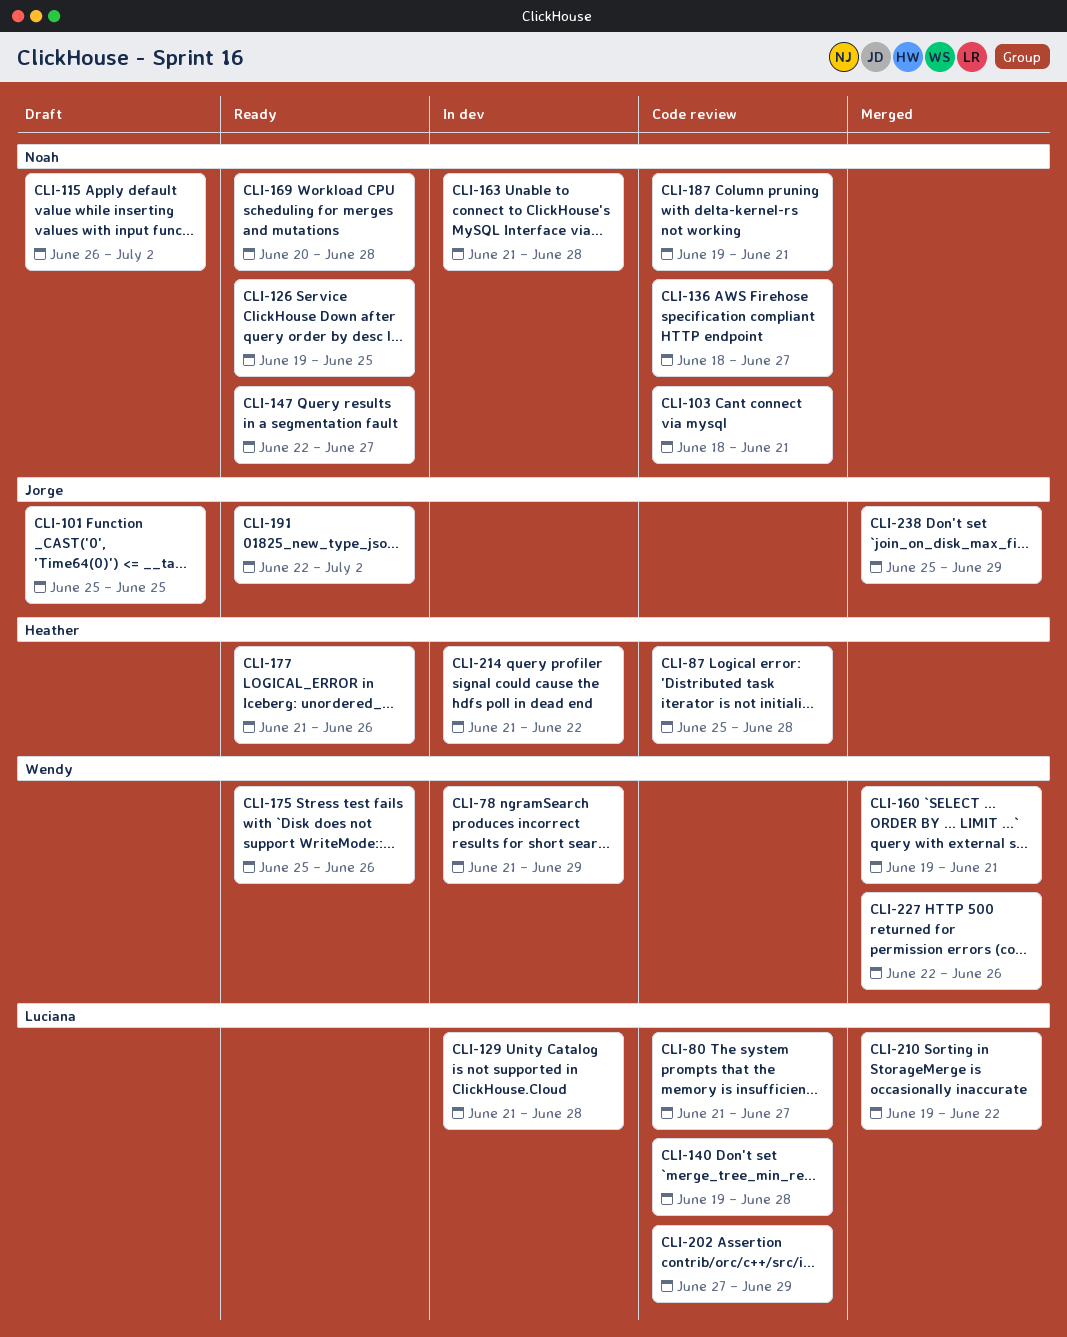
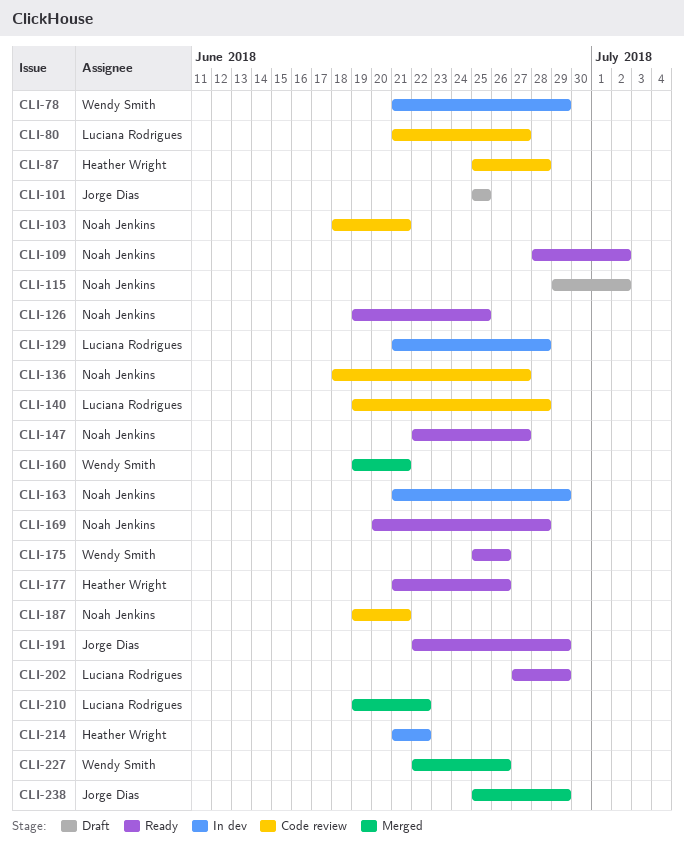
CLI-109: none -> present
CLI-115, start: Jun 26 -> Jun 29
CLI-163, due: Jun 28 -> Jun 29
CLI-191, due: Jul 2 -> Jun 29
CLI-202, status: Code review -> Ready

